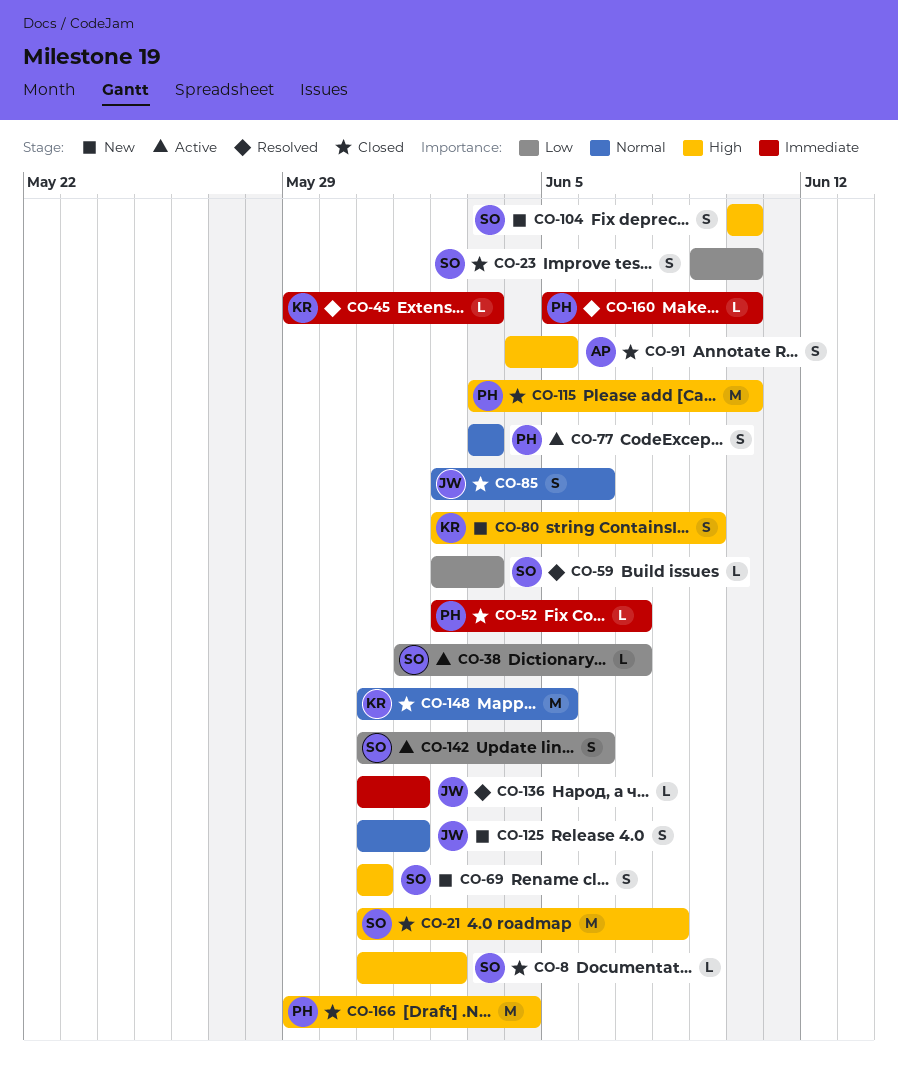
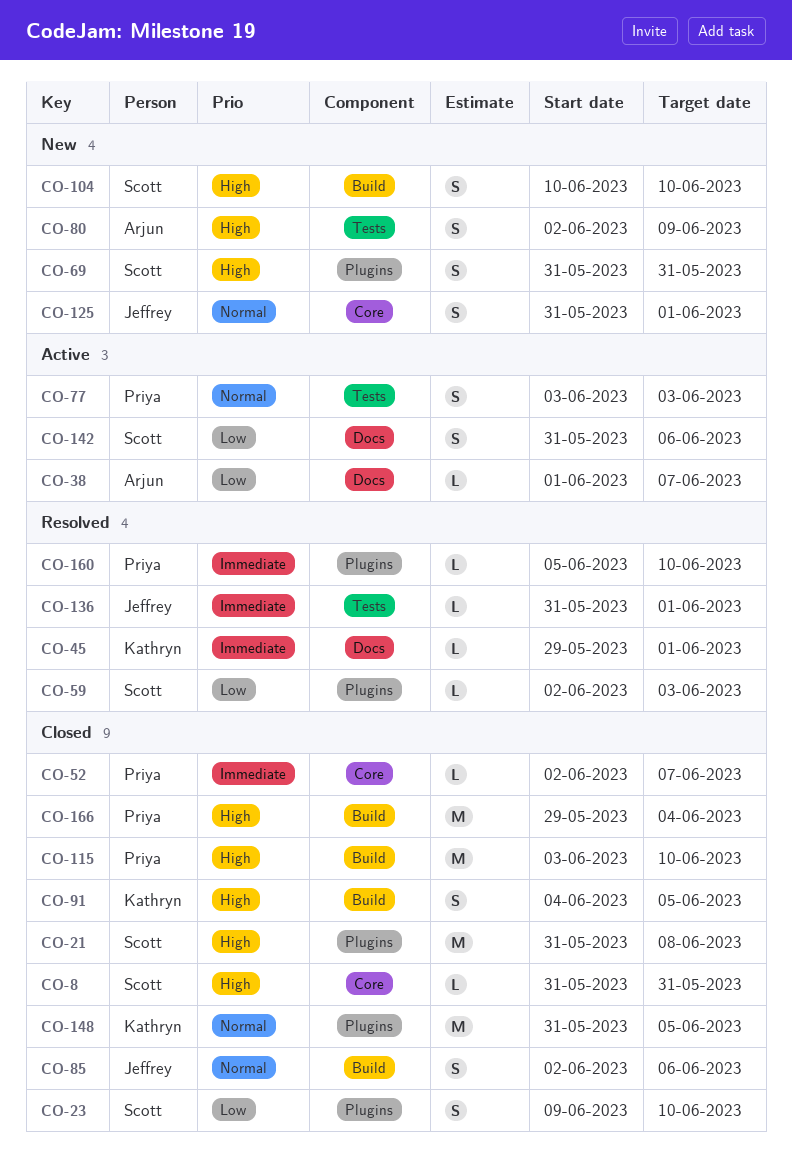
CO-8, due: Jun 2 -> May 31
CO-38, owner: Scott -> Arjun
CO-45, due: Jun 3 -> Jun 1
CO-80, owner: Kathryn -> Arjun
CO-91, owner: Arjun -> Kathryn

